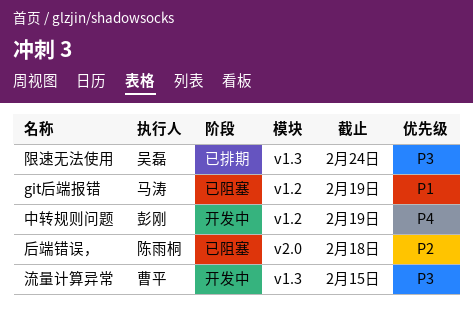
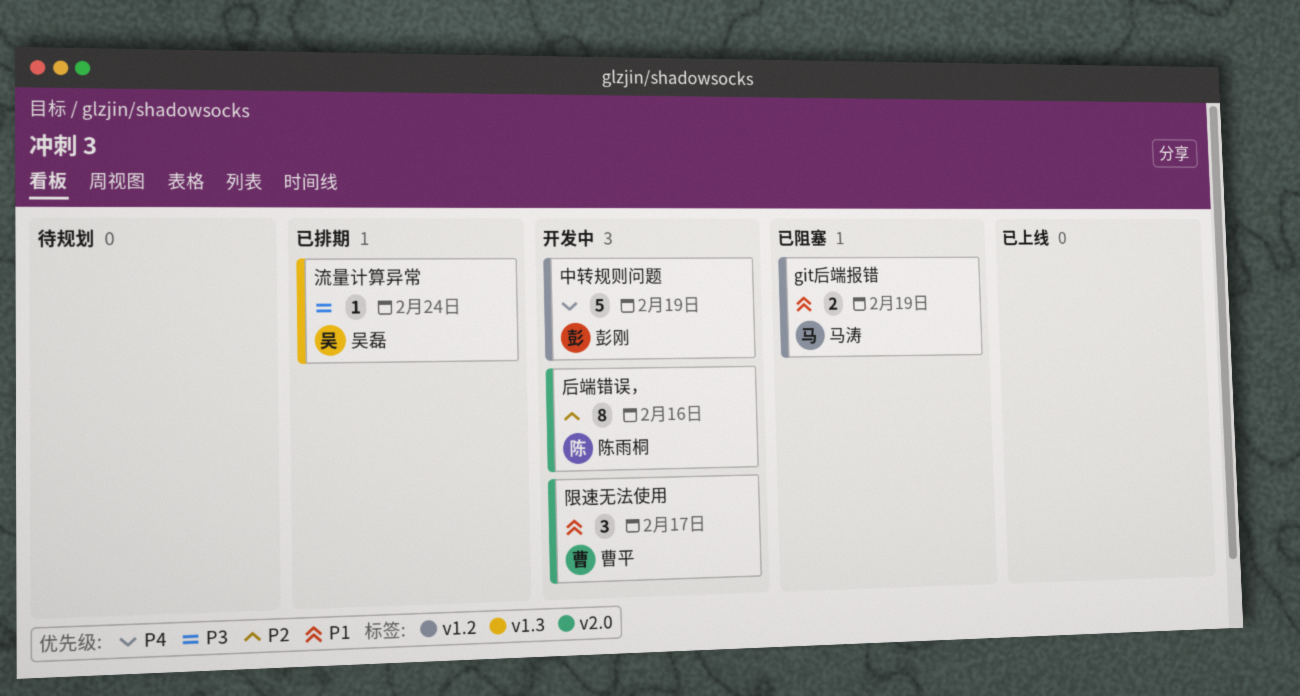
后端错误，, status: 已阻塞 -> 开发中
后端错误，, due: Feb 18 -> Feb 16
流量计算异常, status: 开发中 -> 已排期
流量计算异常, owner: 曹平 -> 吴磊
流量计算异常, due: Feb 15 -> Feb 24
限速无法使用, status: 已排期 -> 开发中
限速无法使用, owner: 吴磊 -> 曹平
限速无法使用, priority: P3 -> P1
限速无法使用, label: v1.3 -> v2.0
限速无法使用, due: Feb 24 -> Feb 17

